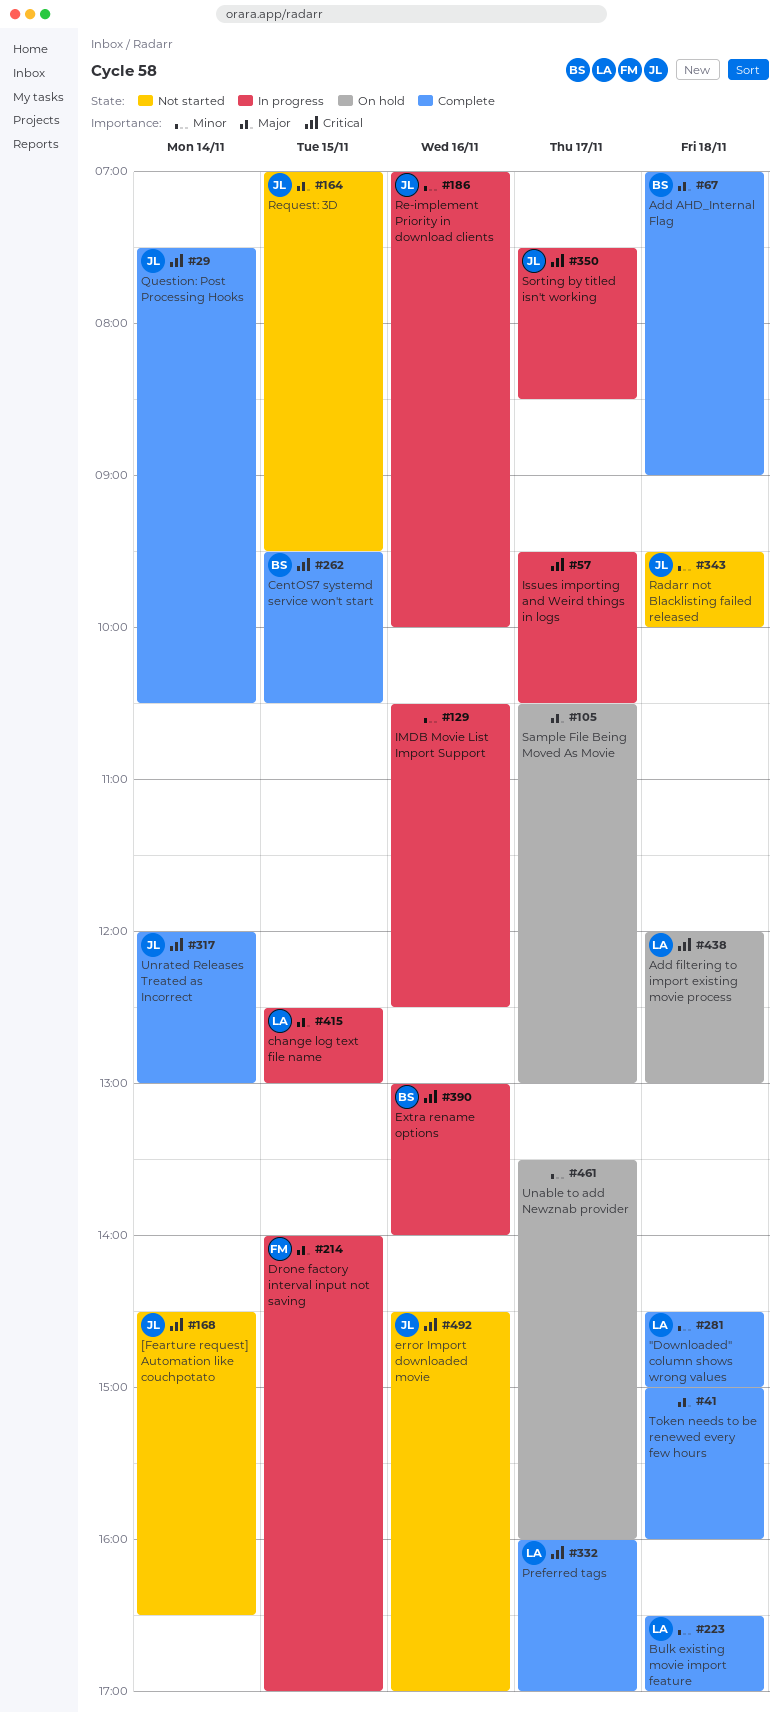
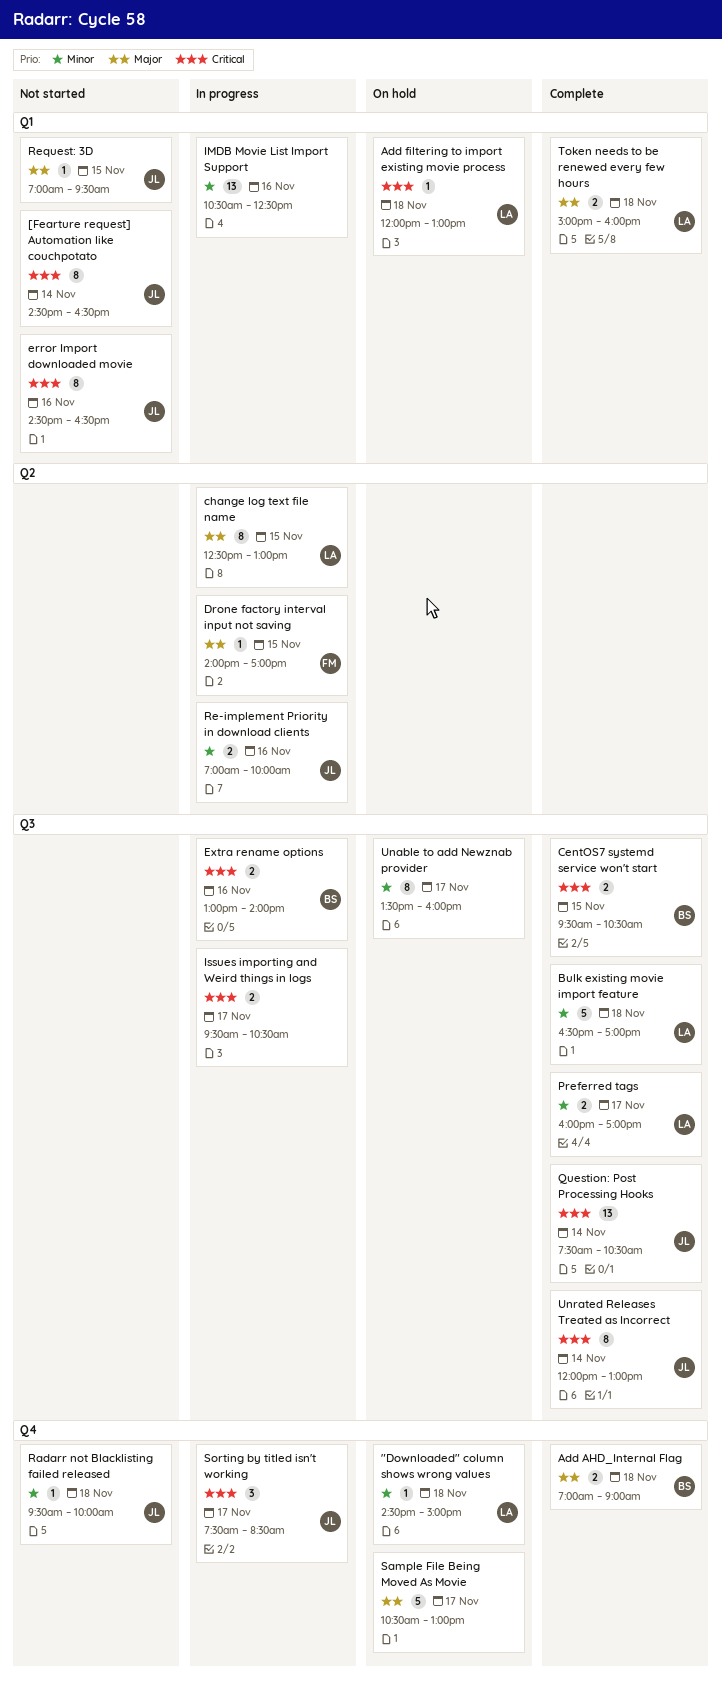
"Downloaded" column shows wrong values, status: Complete -> On hold
error Import downloaded movie, ends: 17:00 -> 16:30
Preferred tags, priority: Critical -> Minor
Token needs to be renewed every few hours, owner: none -> LA

